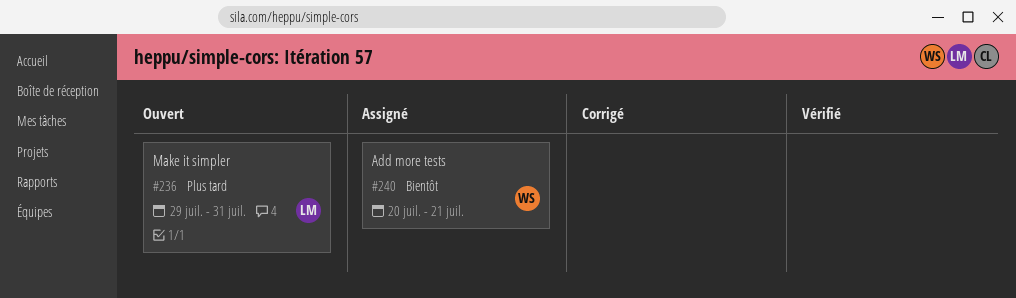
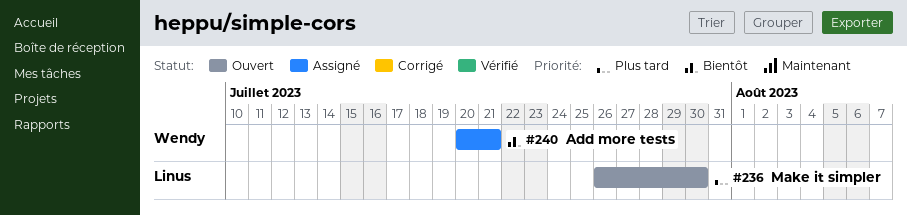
#236, start: Jul 29 -> Jul 26
#236, due: Jul 31 -> Jul 30

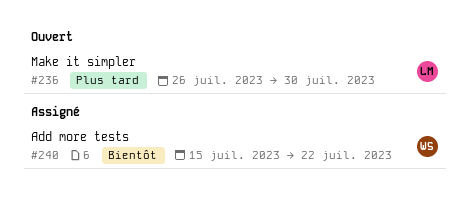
#240, start: Jul 20 -> Jul 15
#240, due: Jul 21 -> Jul 22

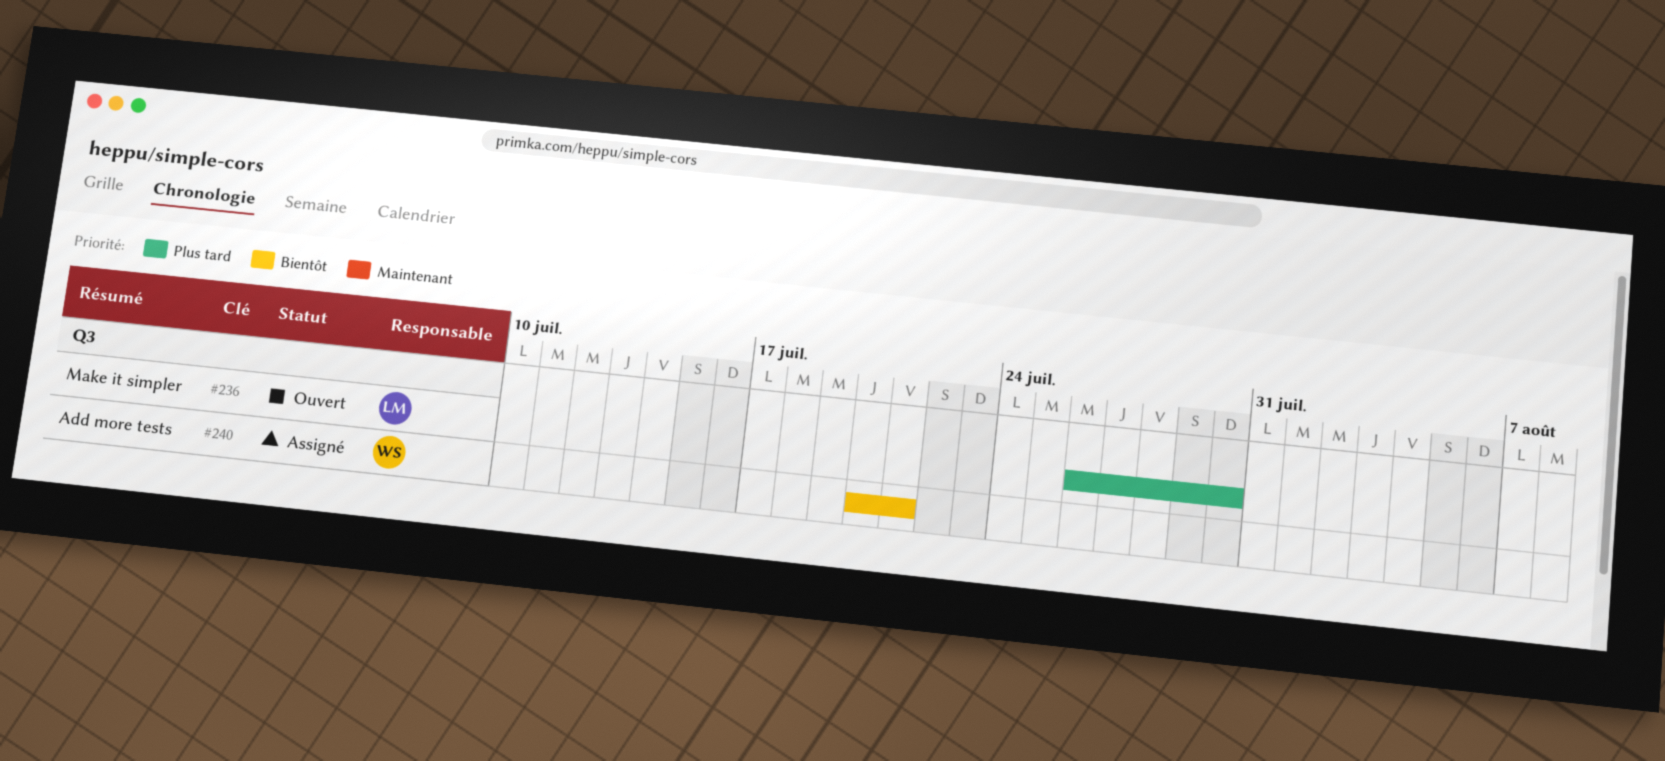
#240, start: Jul 15 -> Jul 20
#240, due: Jul 22 -> Jul 21

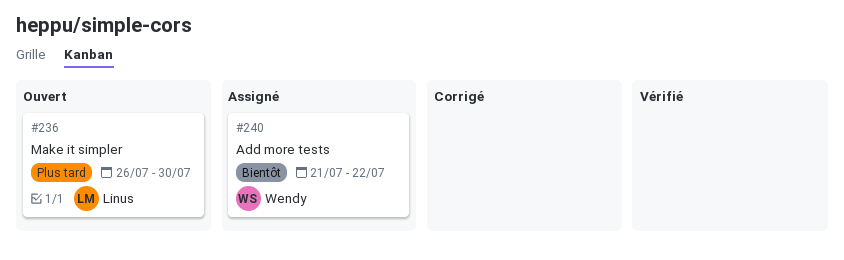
#240, start: Jul 20 -> Jul 21
#240, due: Jul 21 -> Jul 22

